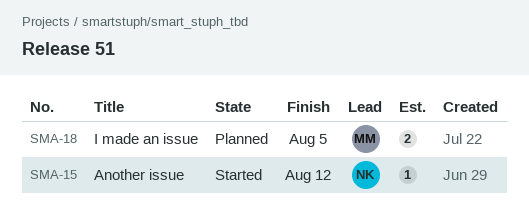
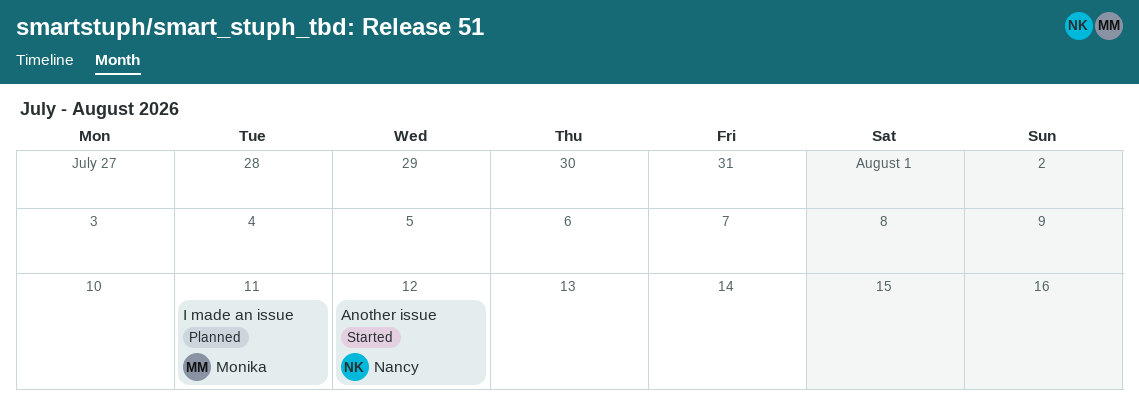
I made an issue, due: Aug 5 -> Aug 11

